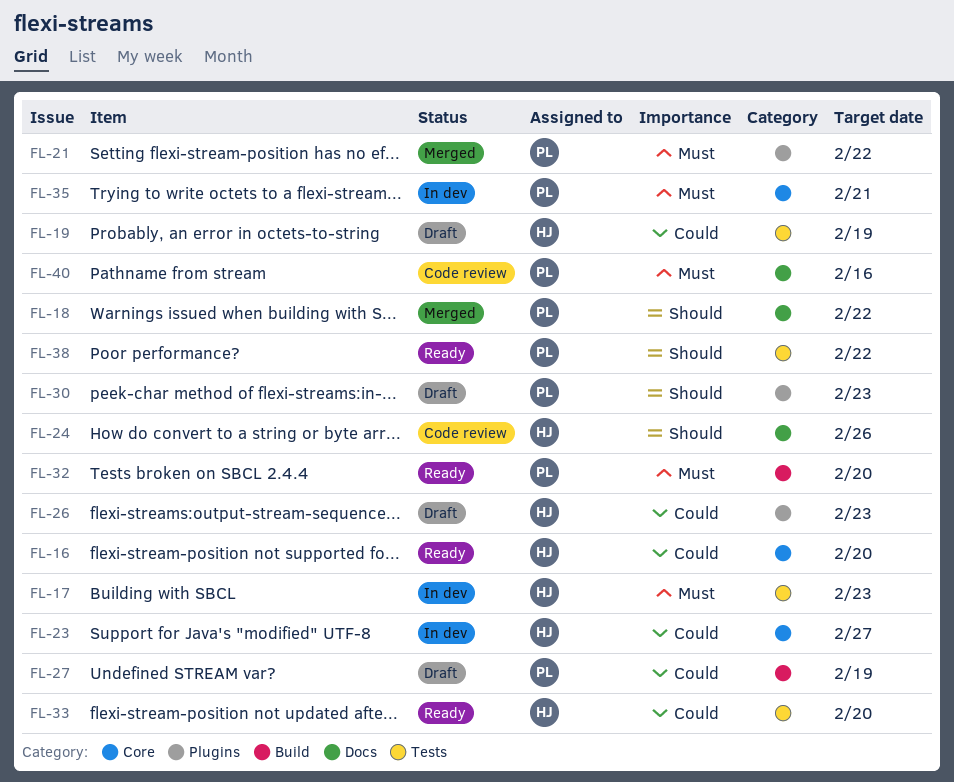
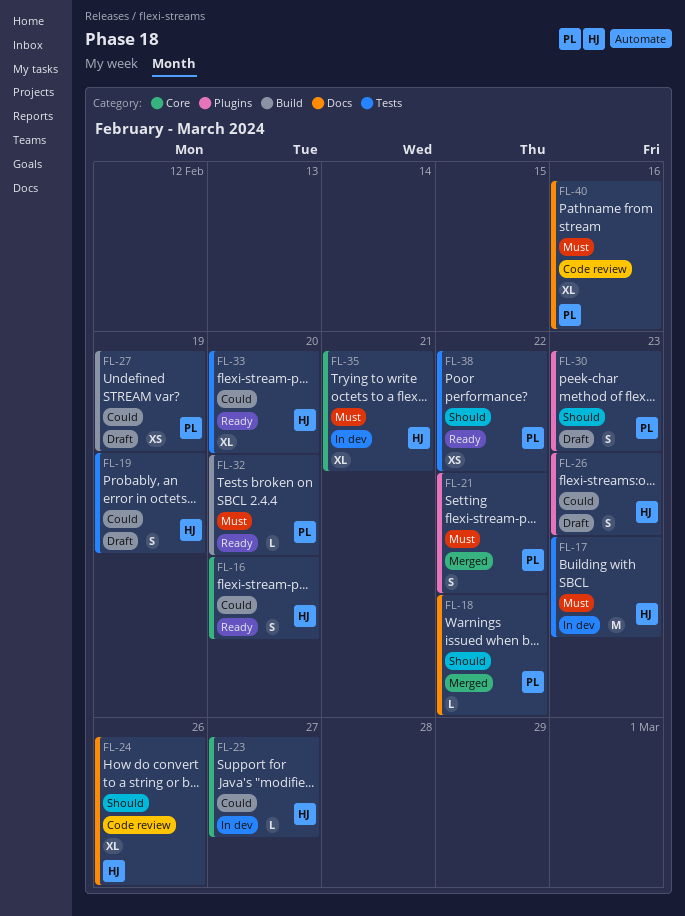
FL-35, owner: PL -> HJ

